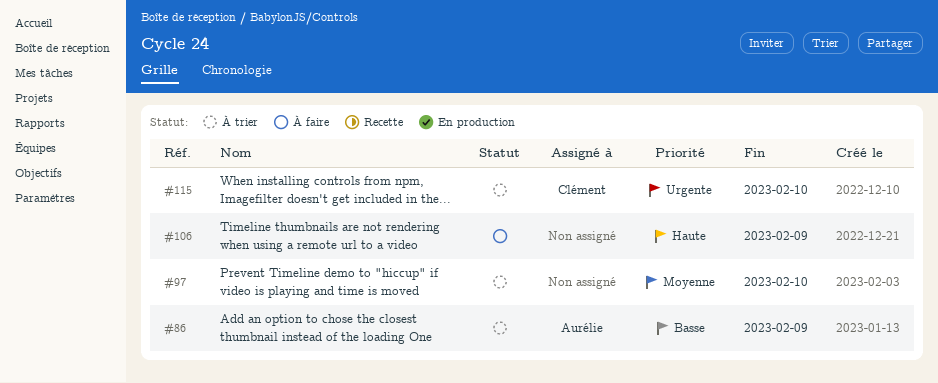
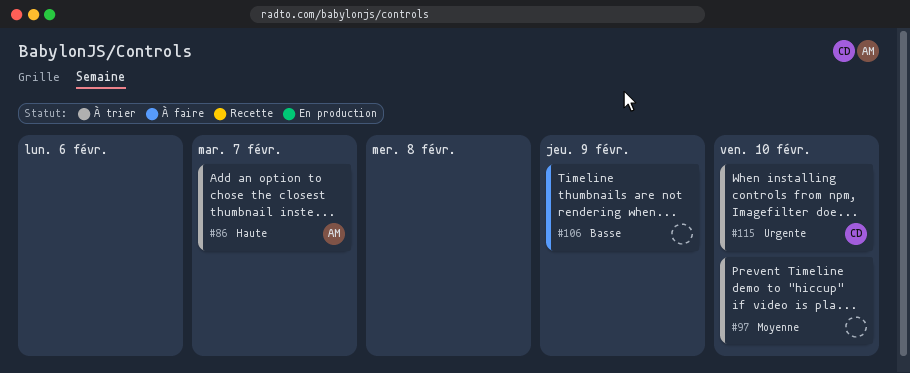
#86, priority: Basse -> Haute
#86, due: Feb 9 -> Feb 7
#106, priority: Haute -> Basse

